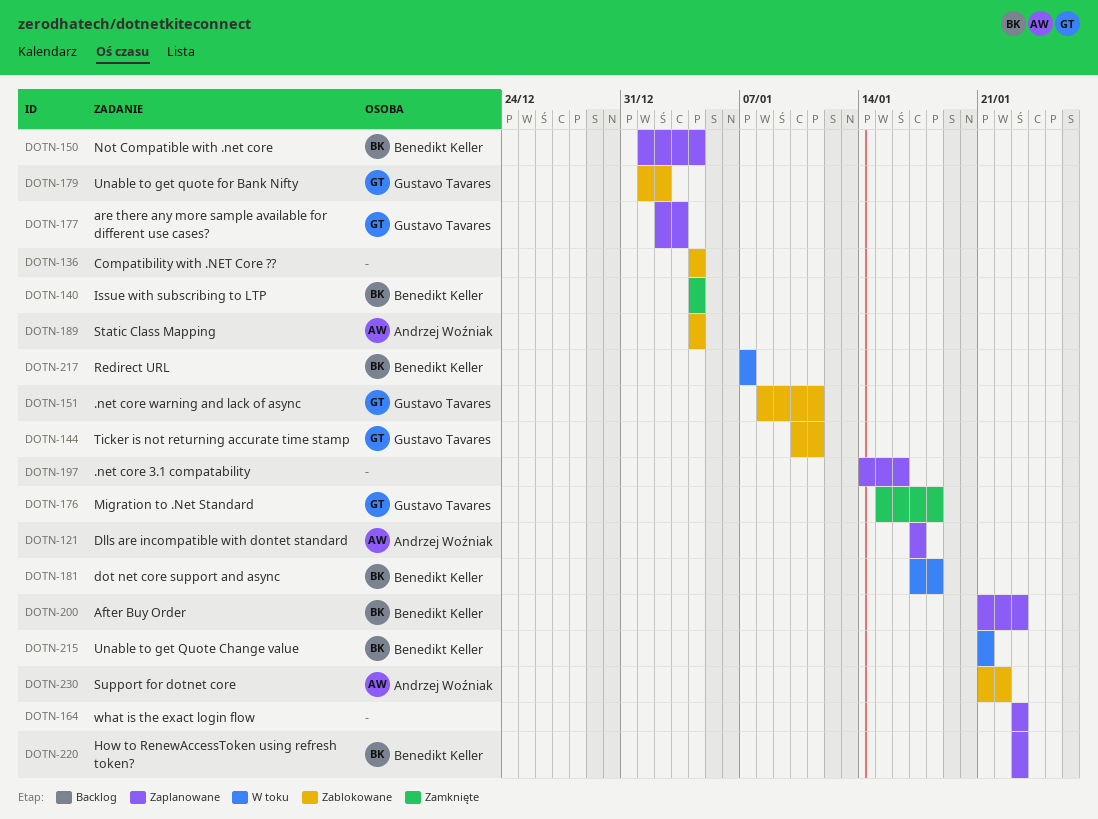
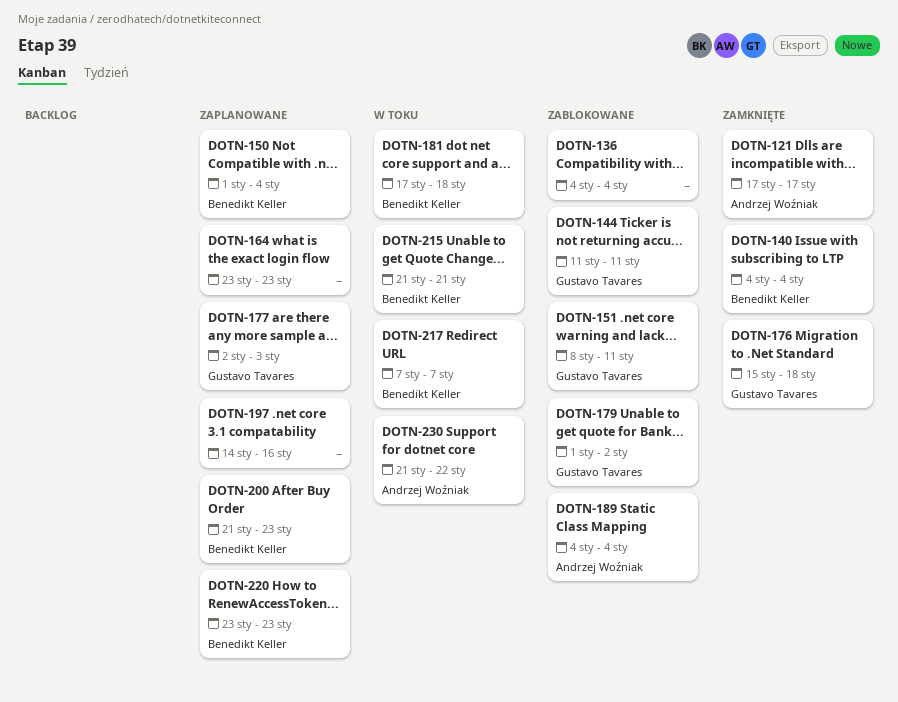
DOTN-121, status: Zaplanowane -> Zamknięte
DOTN-144, start: Jan 10 -> Jan 11
DOTN-230, status: Zablokowane -> W toku

